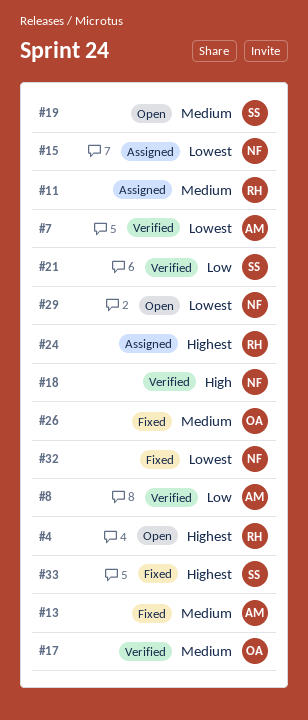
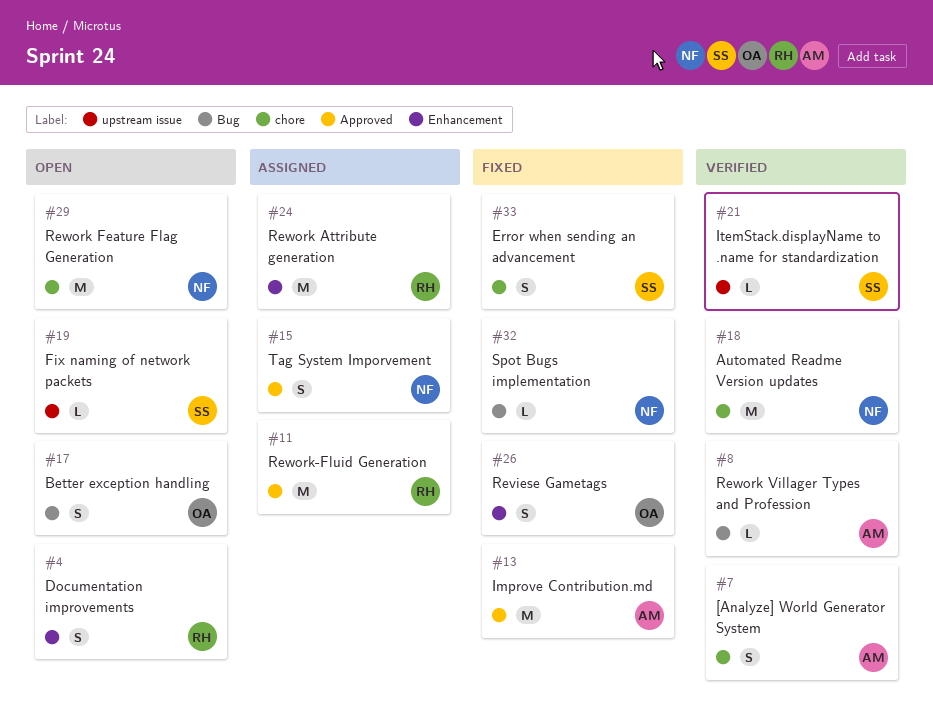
#17, status: Verified -> Open

